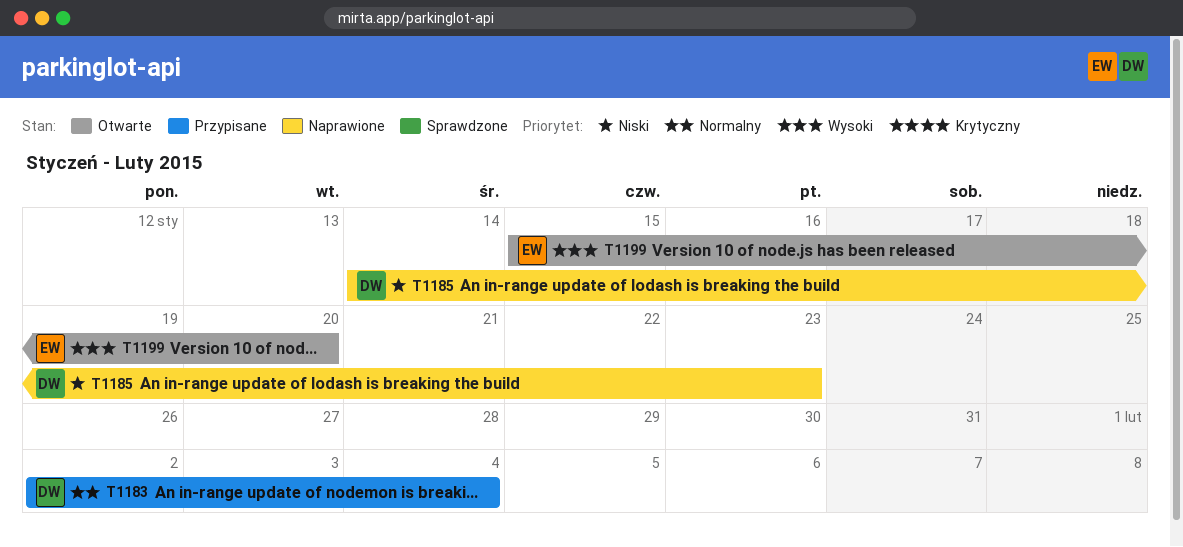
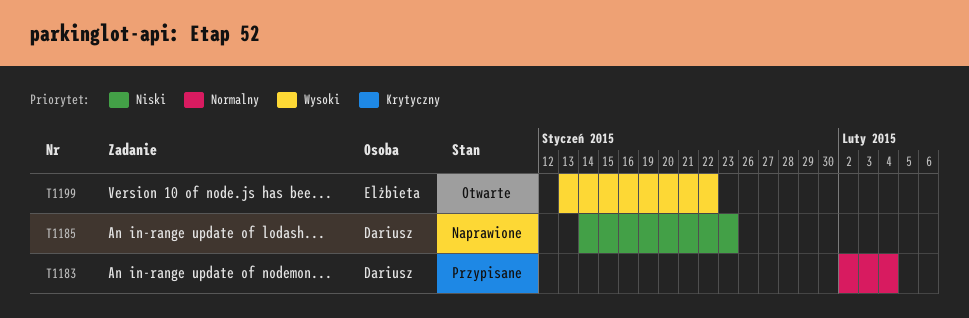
T1199, start: Jan 15 -> Jan 13
T1199, due: Jan 20 -> Jan 22

